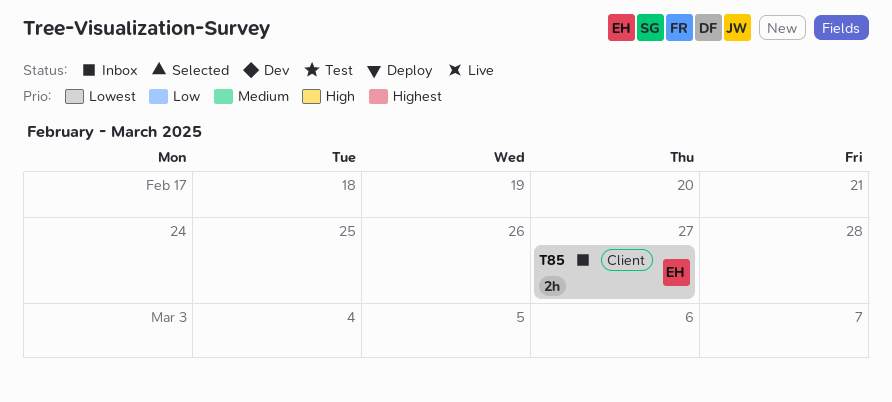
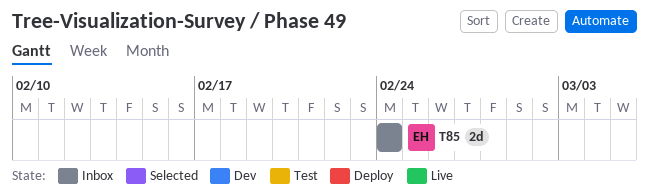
T85, estimate: 2h -> 2d
T85, due: Feb 27 -> Feb 24

